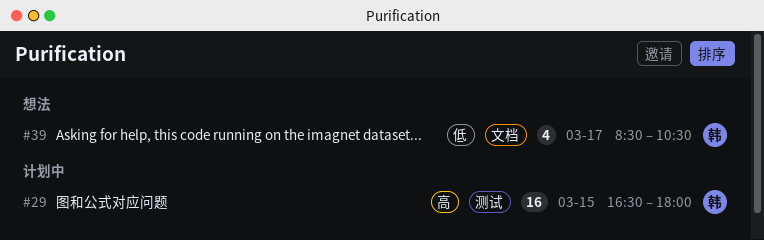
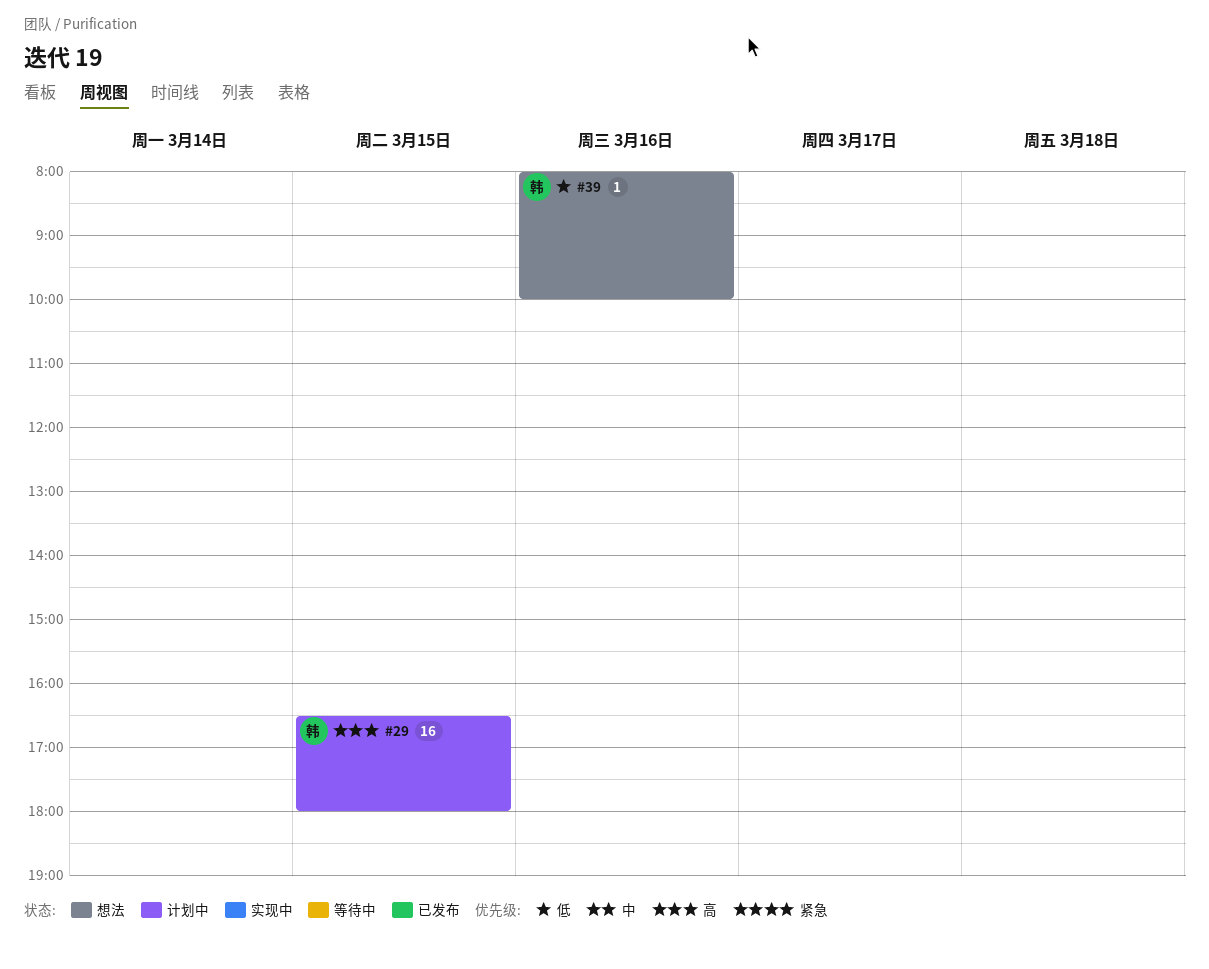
#39, estimate: 4 -> 1
#39, day: Mar 17 -> Mar 16
#39, begins: 08:30 -> 08:00
#39, ends: 10:30 -> 10:00

